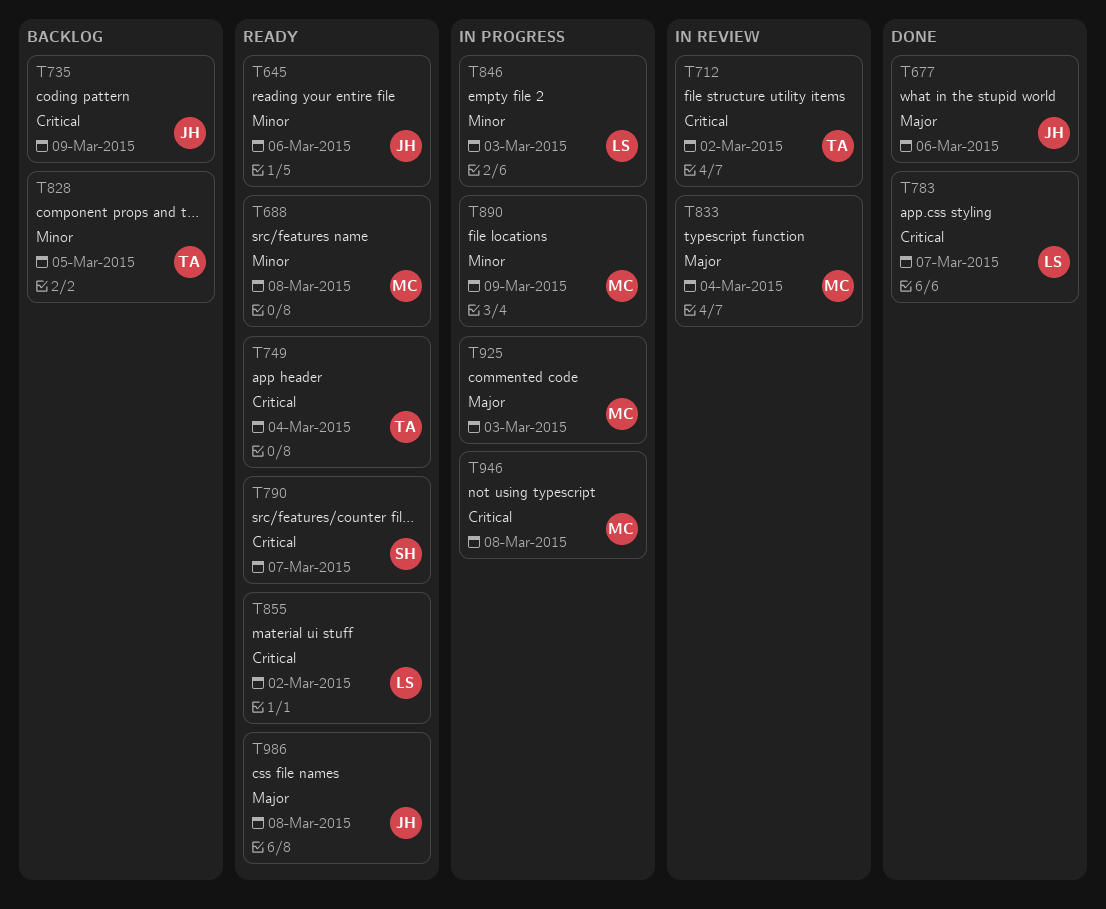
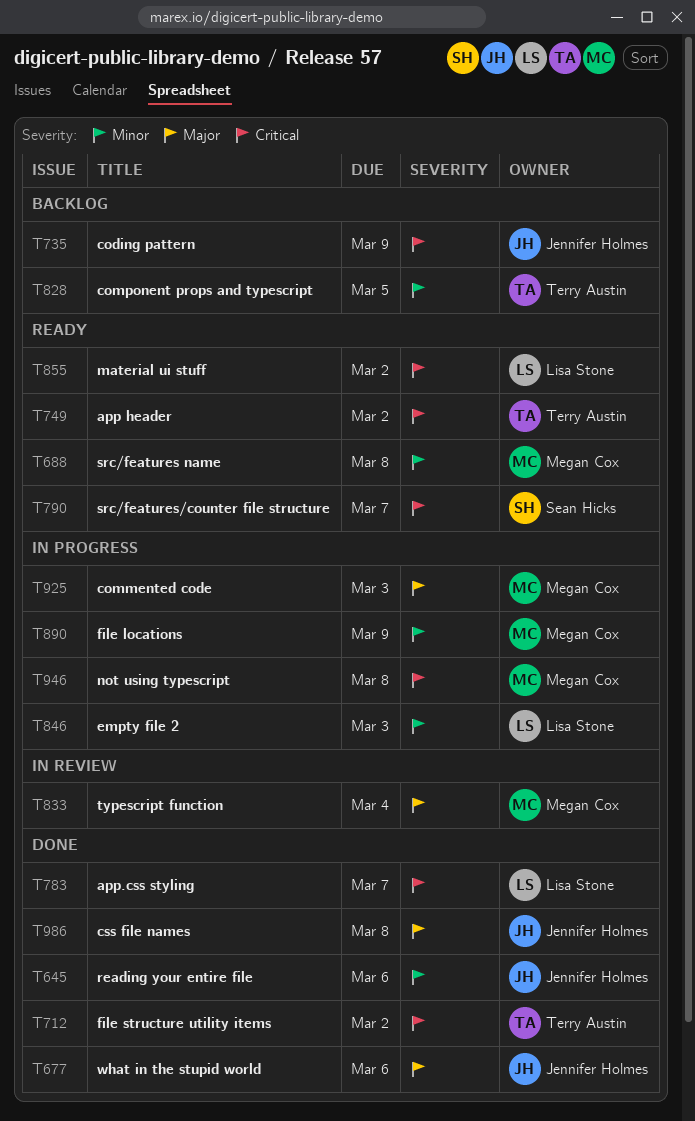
T645, status: Ready -> Done
T712, status: In review -> Done
T749, due: Mar 4 -> Mar 2
T986, status: Ready -> Done

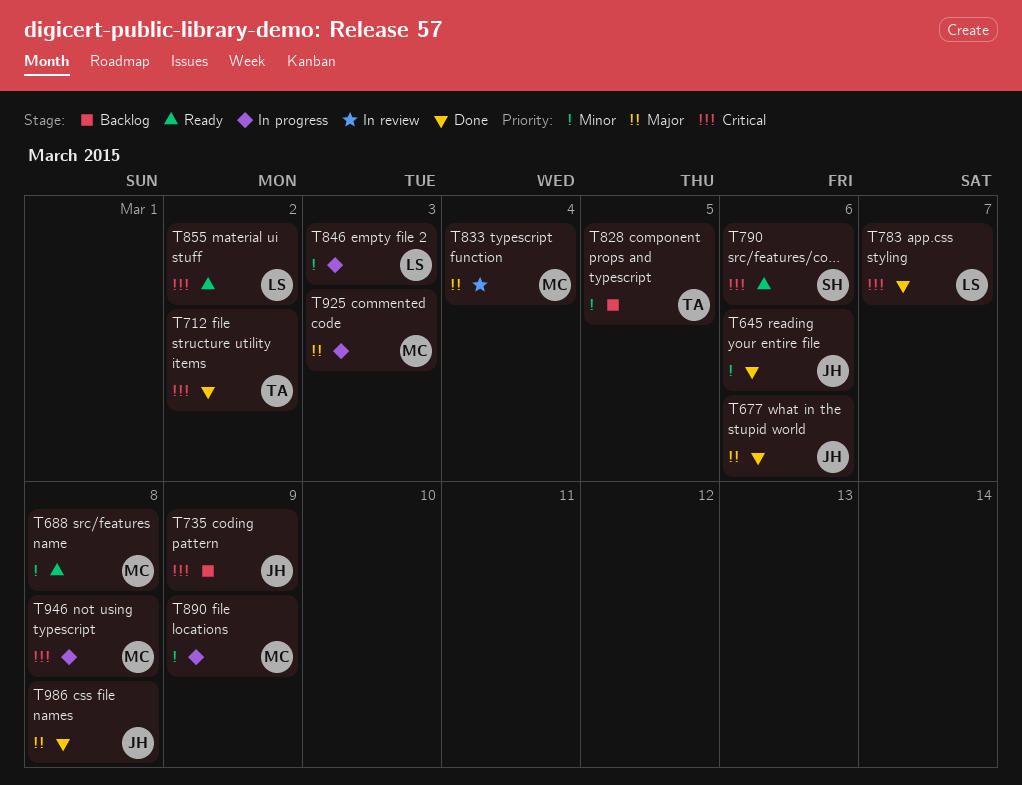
T749: present -> none
T790, due: Mar 7 -> Mar 6

